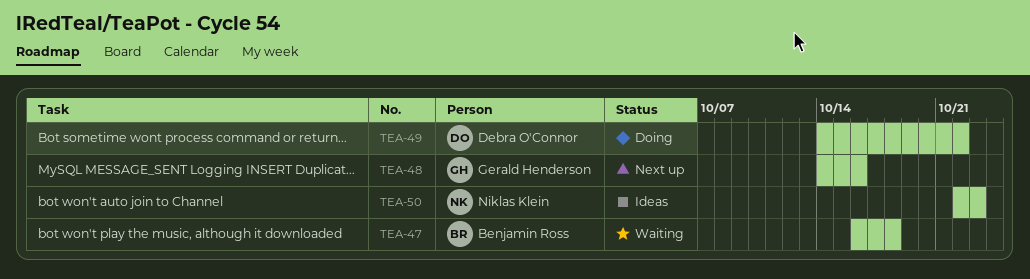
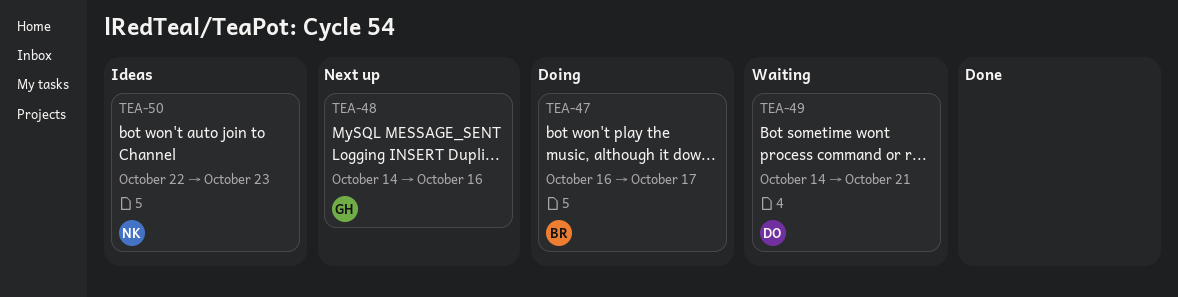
TEA-47, status: Waiting -> Doing
TEA-47, due: Oct 18 -> Oct 17
TEA-49, status: Doing -> Waiting
TEA-49, due: Oct 22 -> Oct 21

